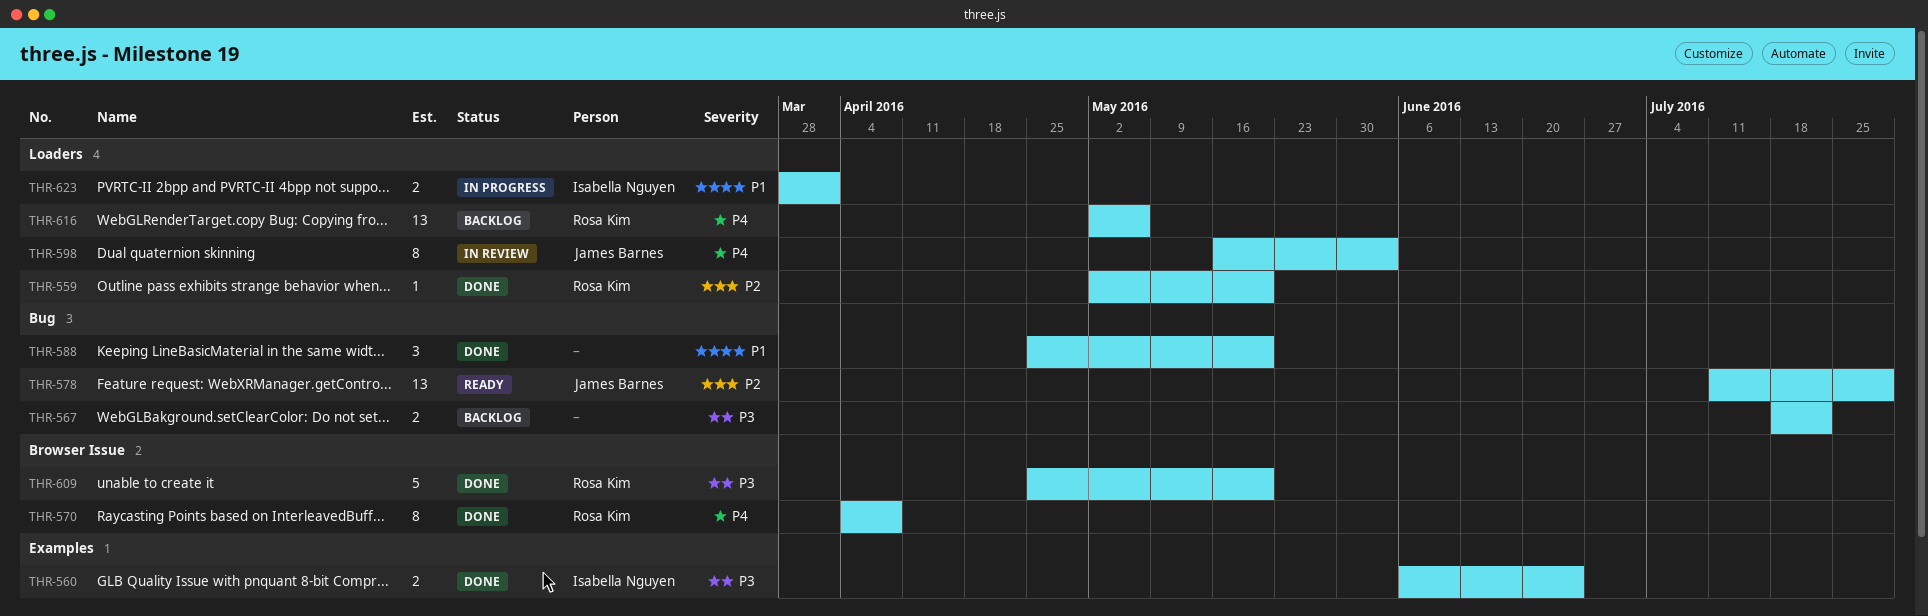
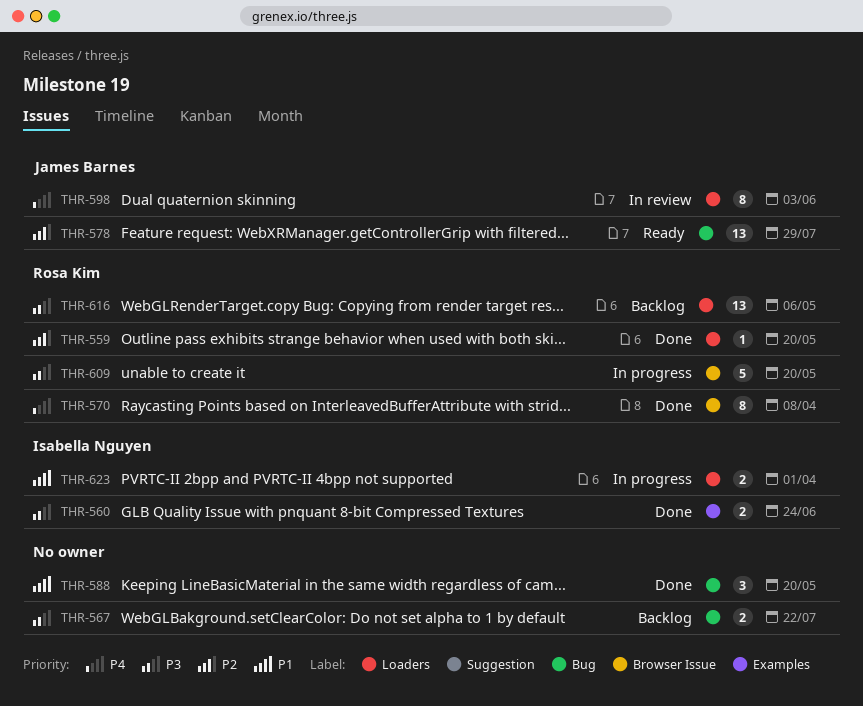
THR-609, status: Done -> In progress
THR-616, priority: P4 -> P3

